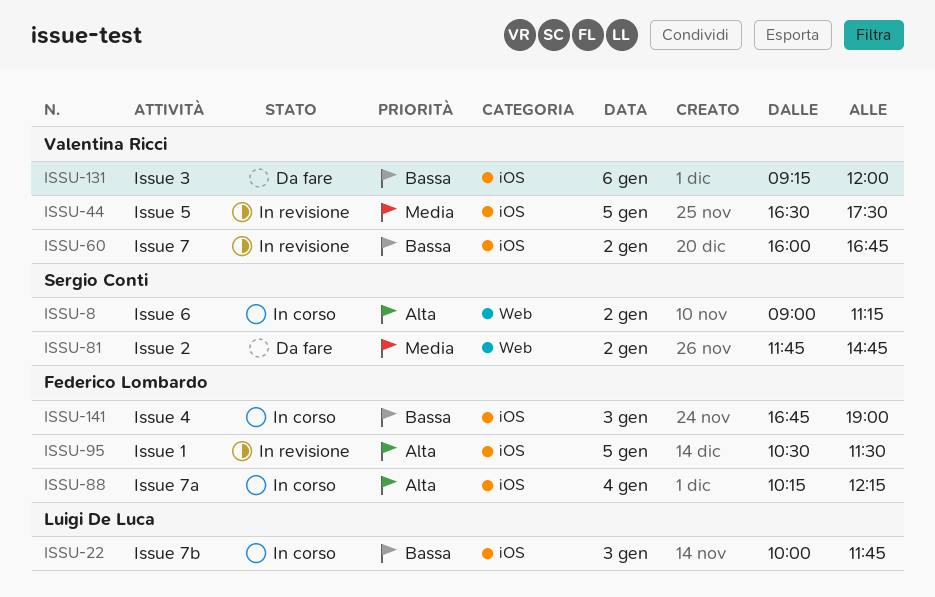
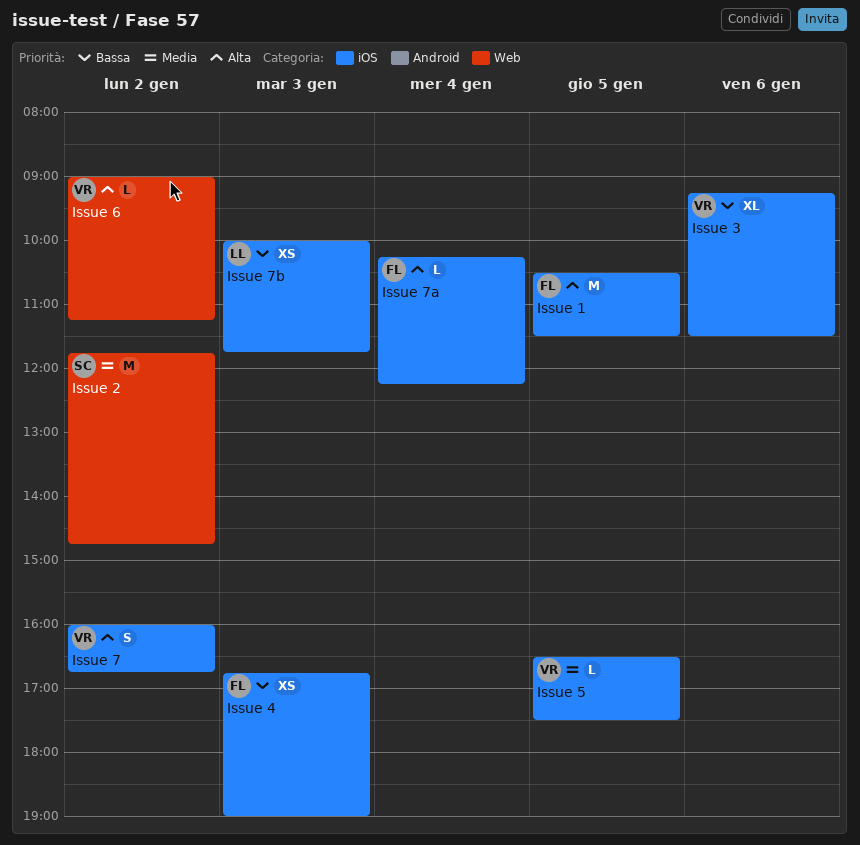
Issue 3, ends: 12:00 -> 11:30
Issue 6, owner: Sergio Conti -> Valentina Ricci
Issue 7, priority: Bassa -> Alta

